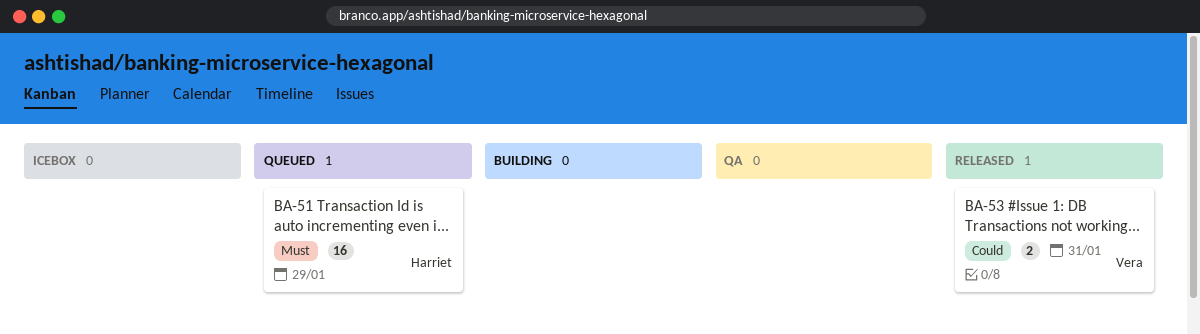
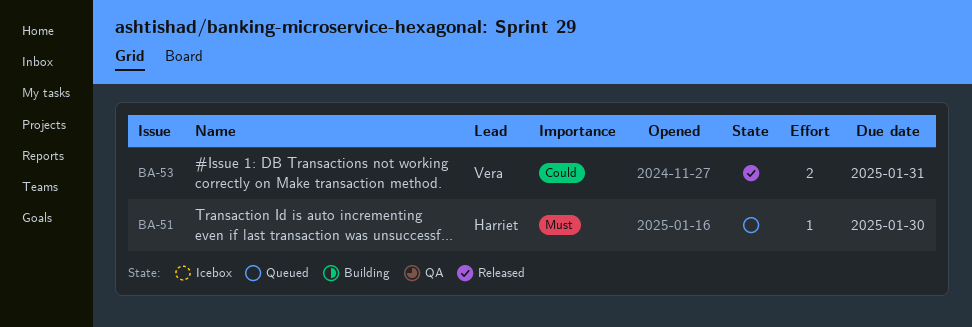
BA-51, estimate: 16 -> 1
BA-51, due: Jan 29 -> Jan 30

